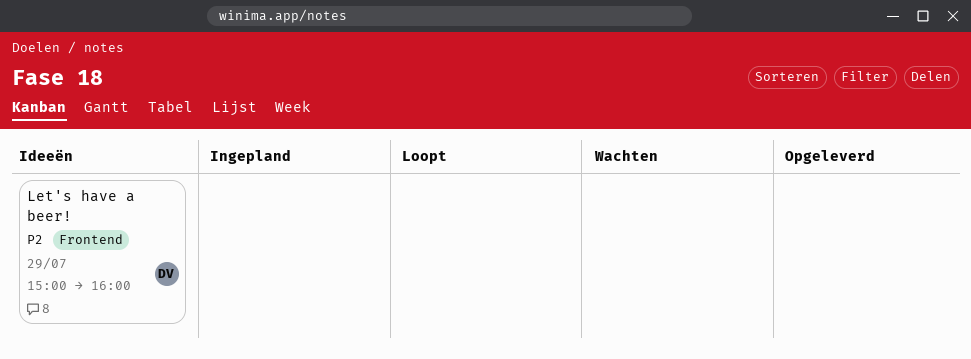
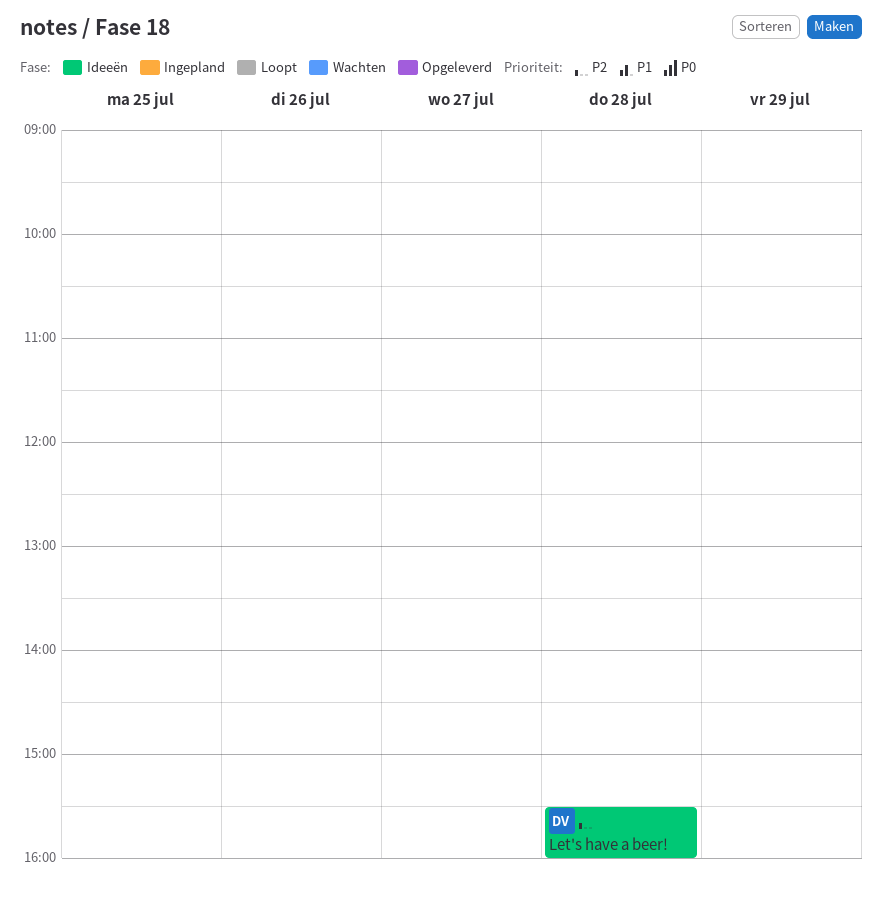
Let's have a beer!, day: Jul 29 -> Jul 28
Let's have a beer!, begins: 15:00 -> 15:30

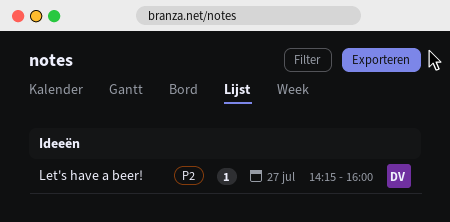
Let's have a beer!, day: Jul 28 -> Jul 27
Let's have a beer!, begins: 15:30 -> 14:15

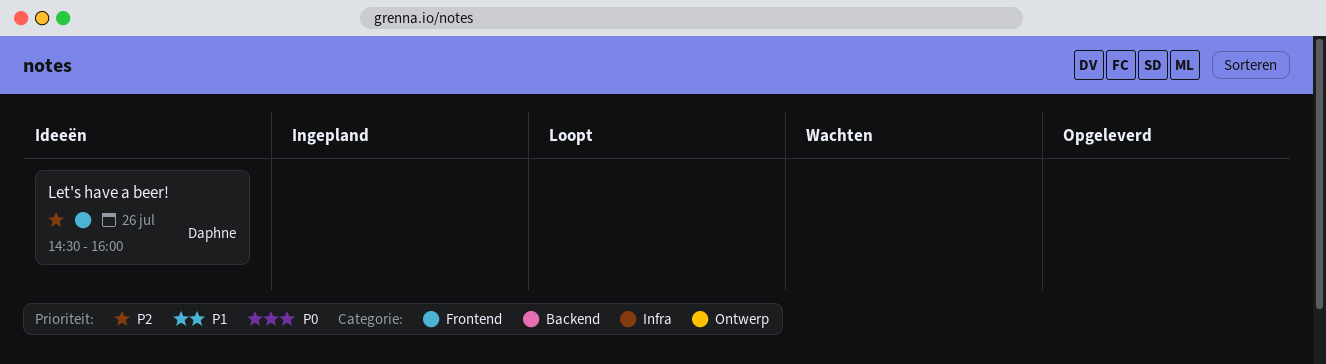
Let's have a beer!, day: Jul 27 -> Jul 26
Let's have a beer!, begins: 14:15 -> 14:30

